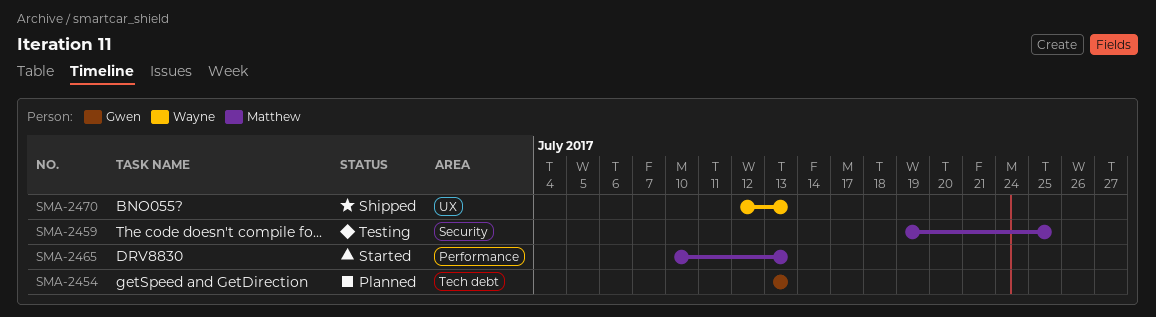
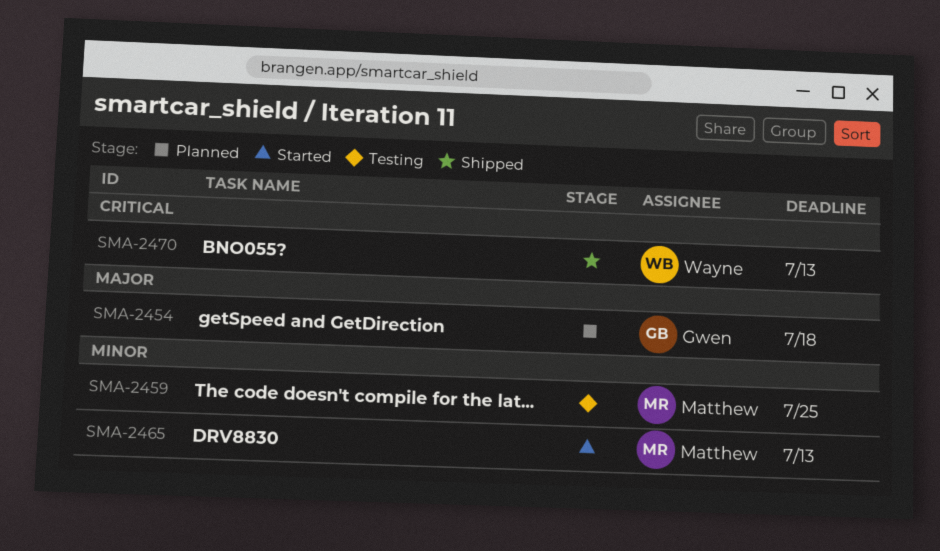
SMA-2454, due: Jul 13 -> Jul 18

